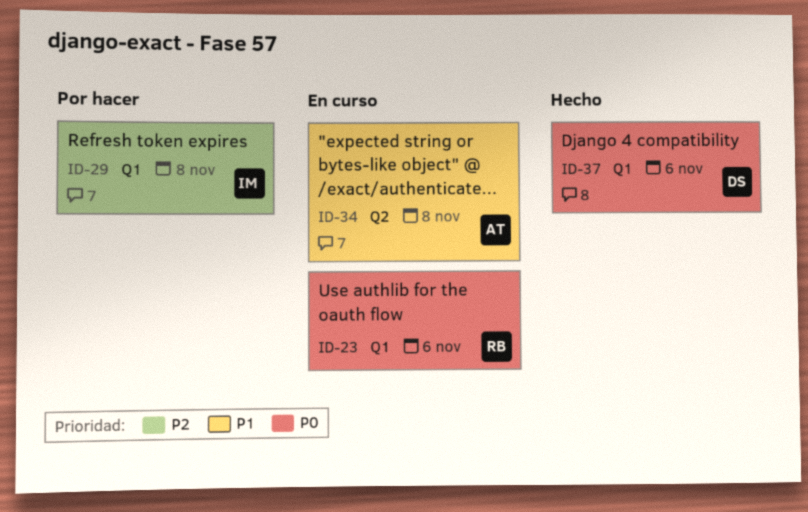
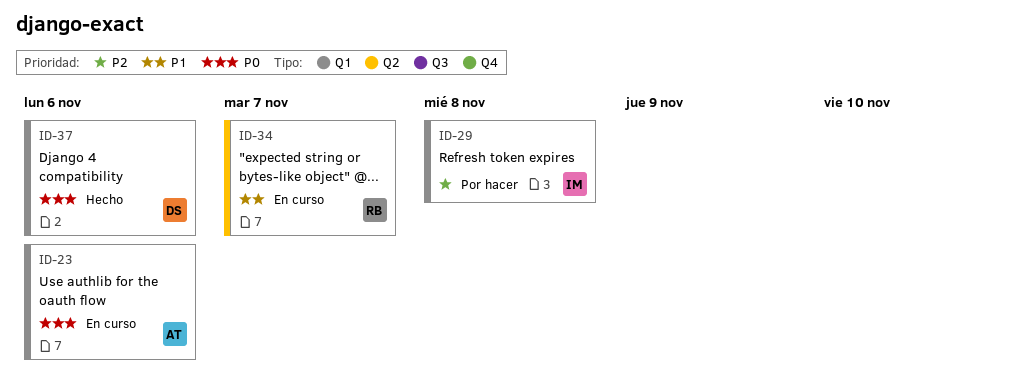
ID-23, owner: RB -> AT
ID-34, owner: AT -> RB
ID-34, due: Nov 8 -> Nov 7

